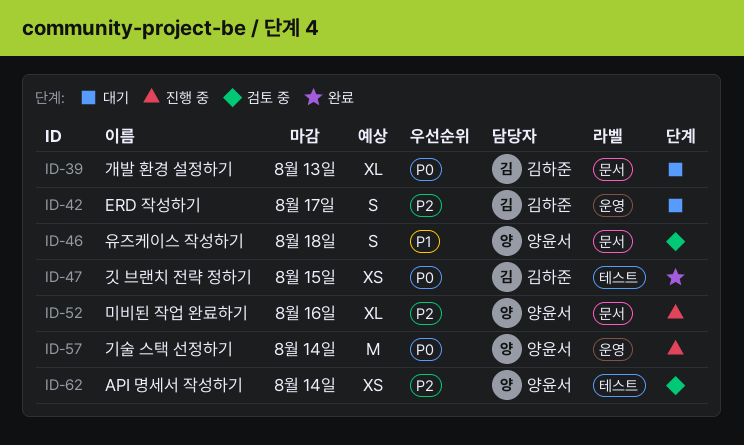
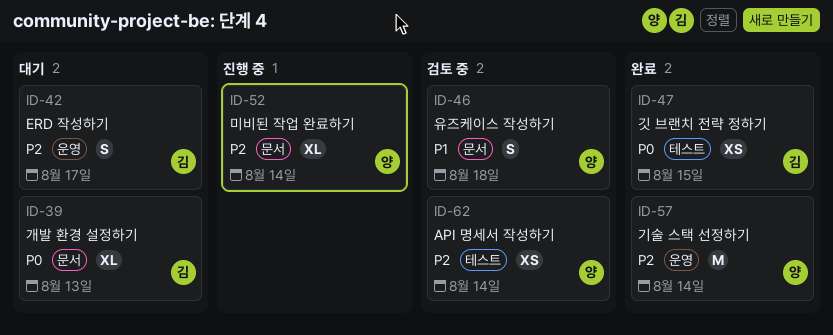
ID-52, due: Aug 16 -> Aug 14
ID-57, status: 진행 중 -> 완료
ID-57, priority: P0 -> P2

